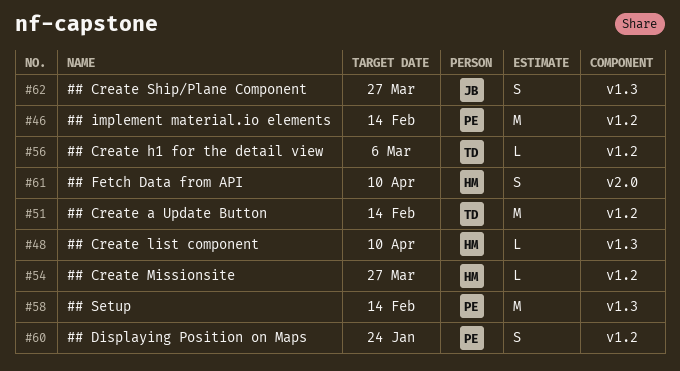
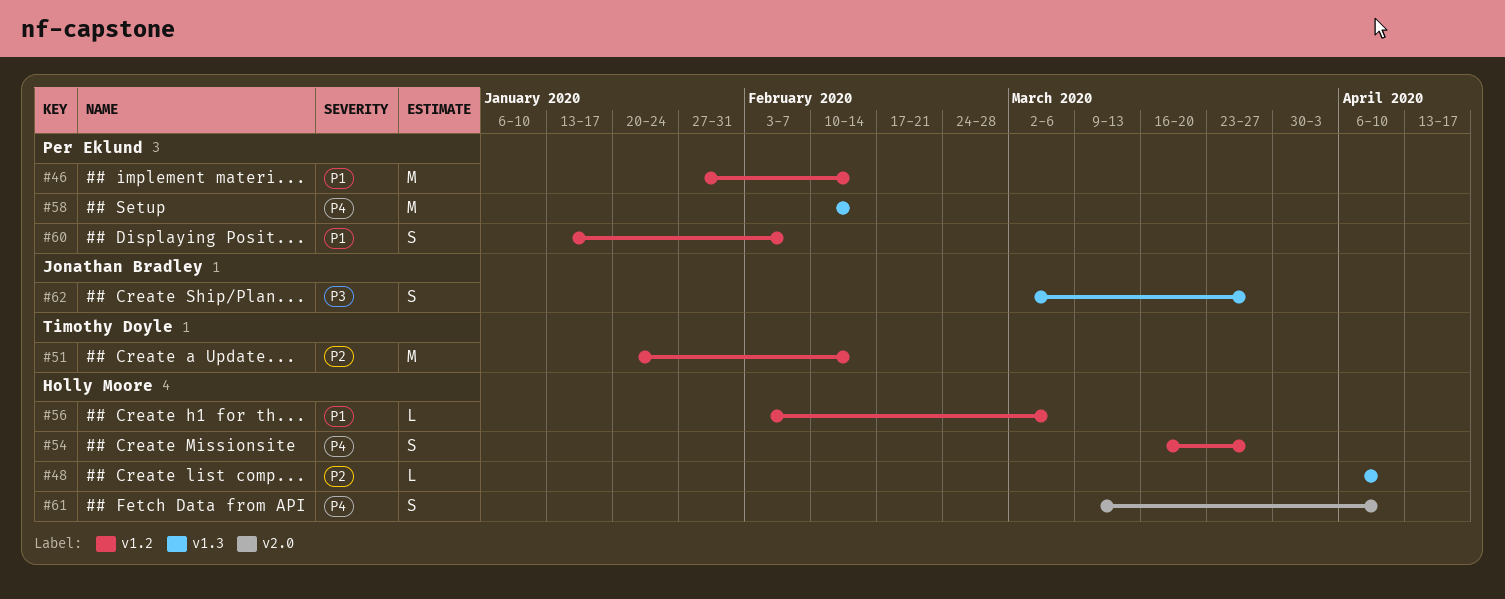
#54, estimate: L -> S
#56, owner: Timothy Doyle -> Holly Moore
#60, due: Jan 24 -> Feb 7

